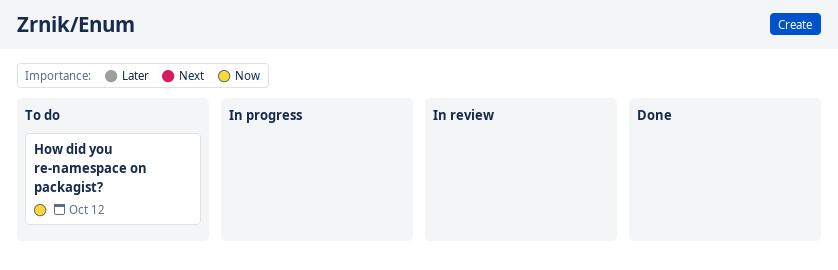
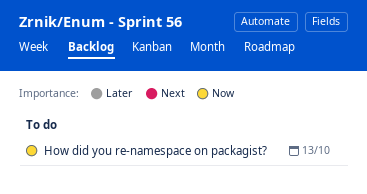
How did you re-namespace on packagist?, due: Oct 12 -> Oct 13

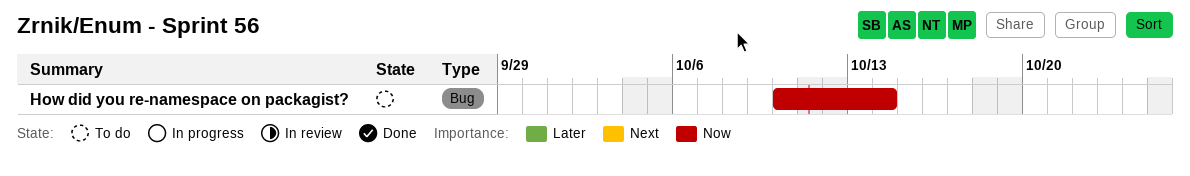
How did you re-namespace on packagist?, due: Oct 13 -> Oct 14

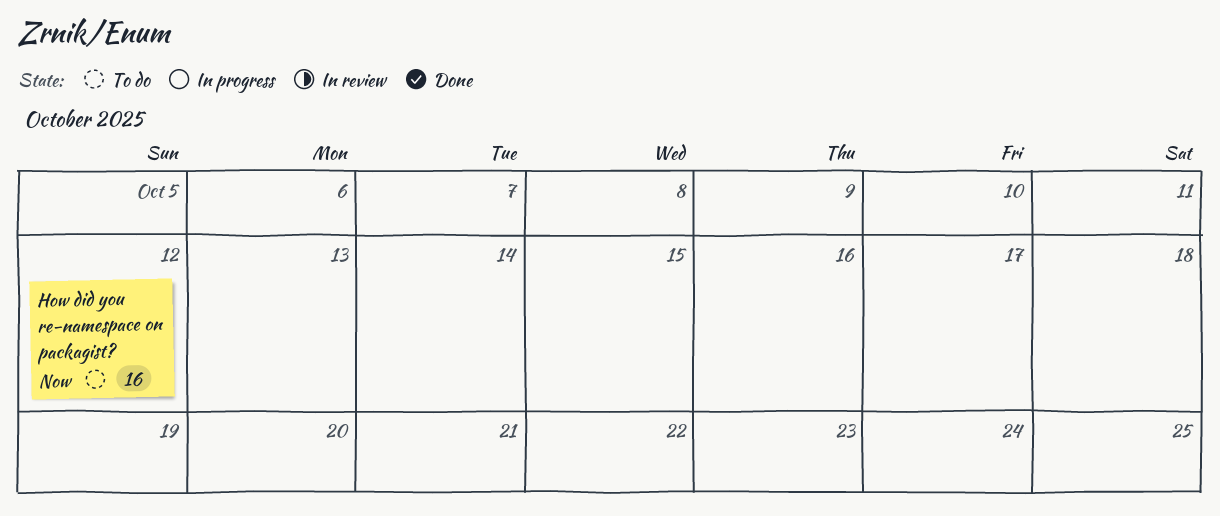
How did you re-namespace on packagist?, due: Oct 14 -> Oct 12

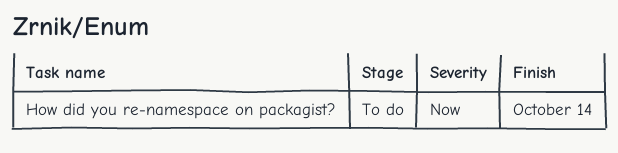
How did you re-namespace on packagist?, due: Oct 12 -> Oct 14

